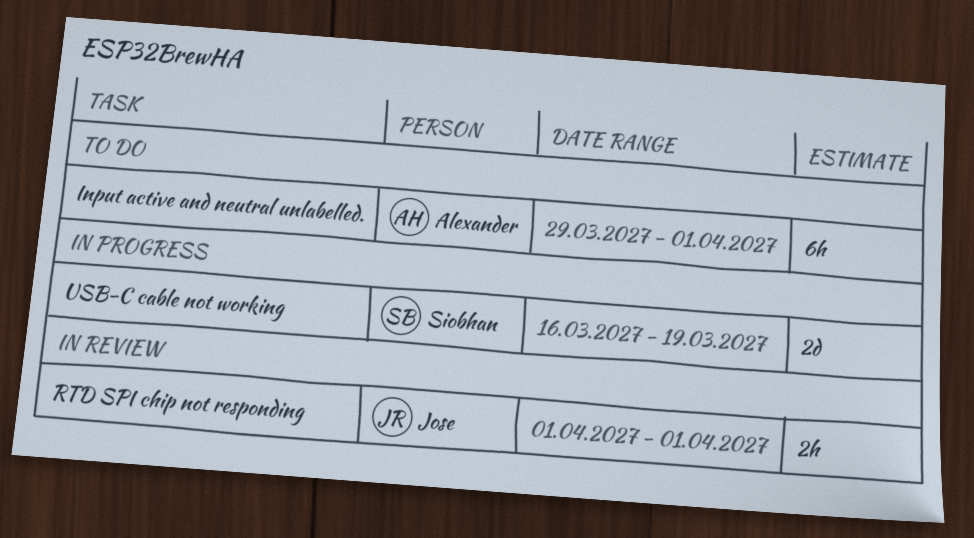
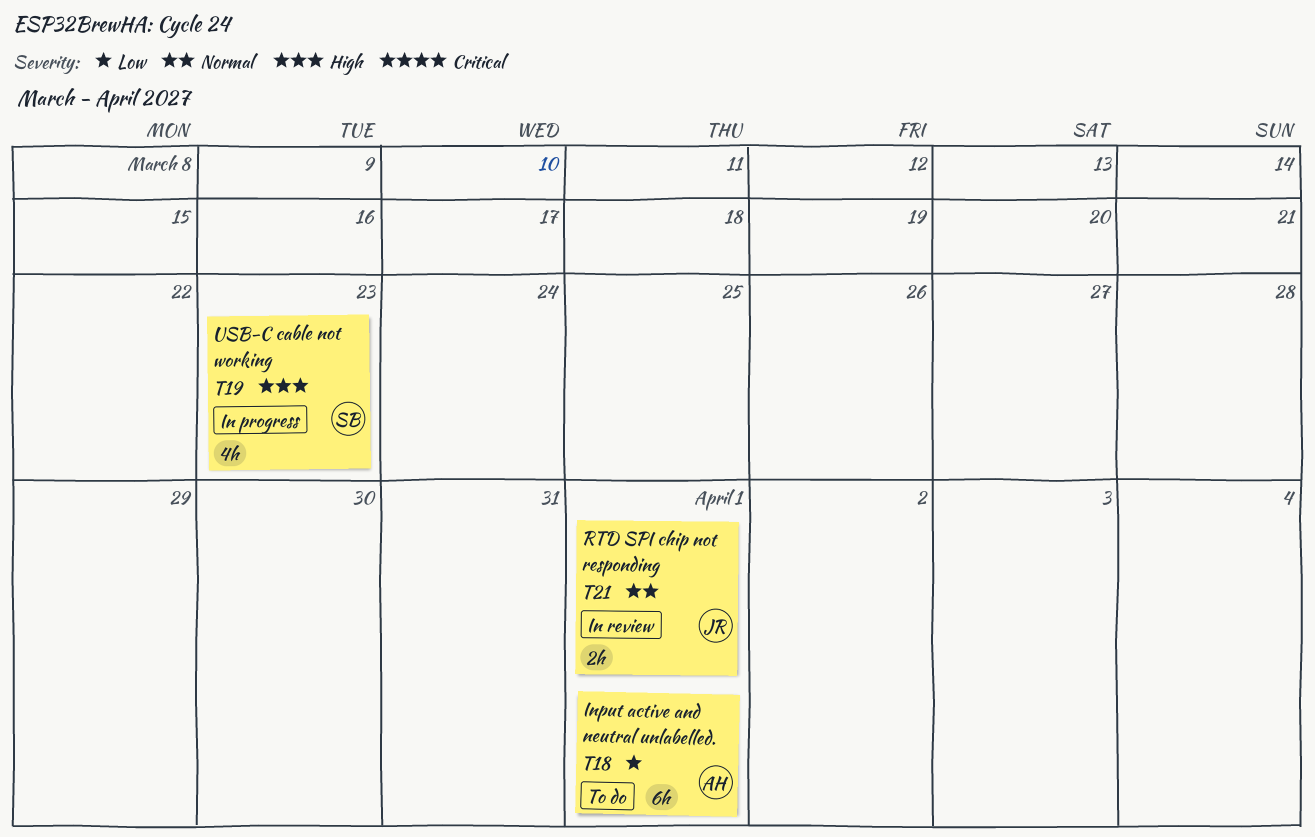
USB-C cable not working, estimate: 2d -> 4h
USB-C cable not working, due: Mar 19 -> Mar 23

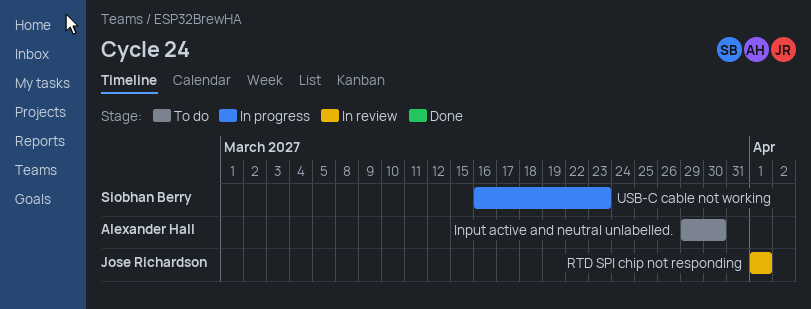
Input active and neutral unlabelled., due: Apr 1 -> Mar 30

